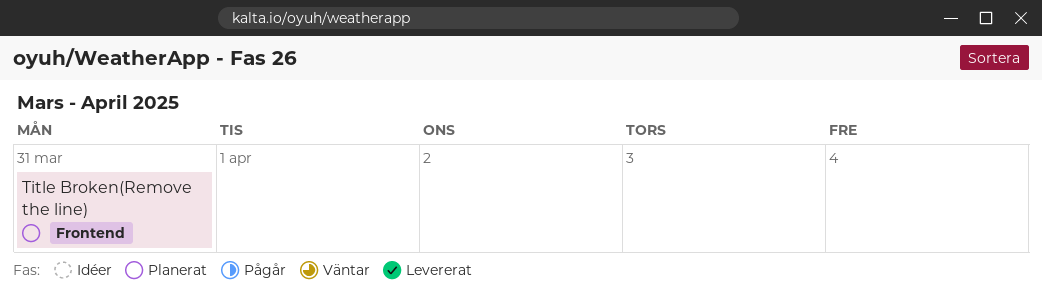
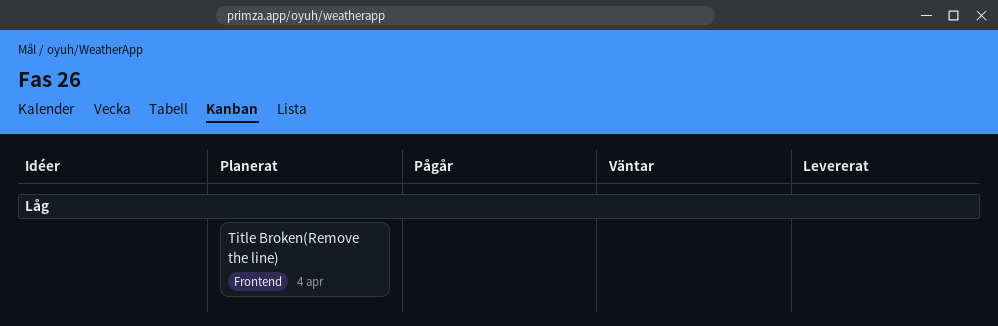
Title Broken(Remove the line), day: Mar 31 -> Apr 4

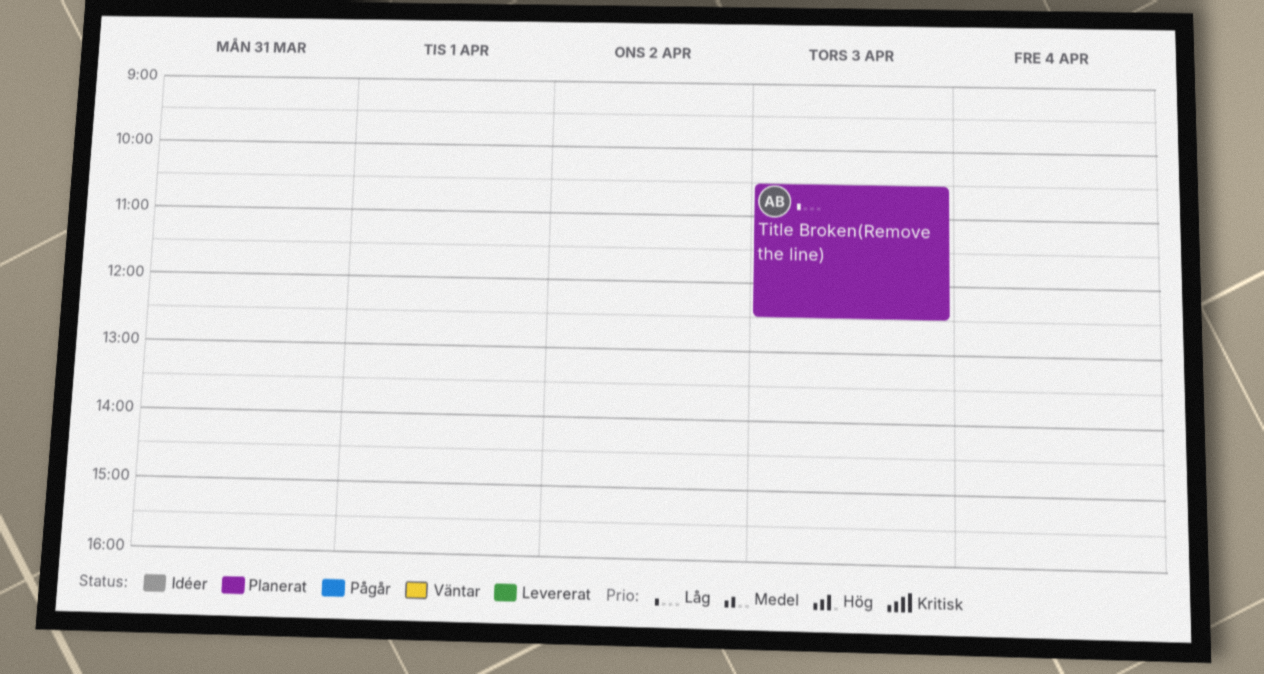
Title Broken(Remove the line), day: Apr 4 -> Apr 3

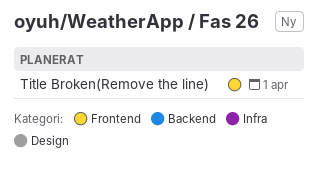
Title Broken(Remove the line), day: Apr 3 -> Apr 1

